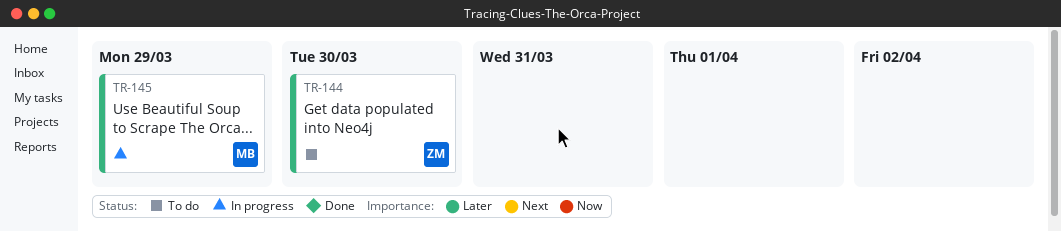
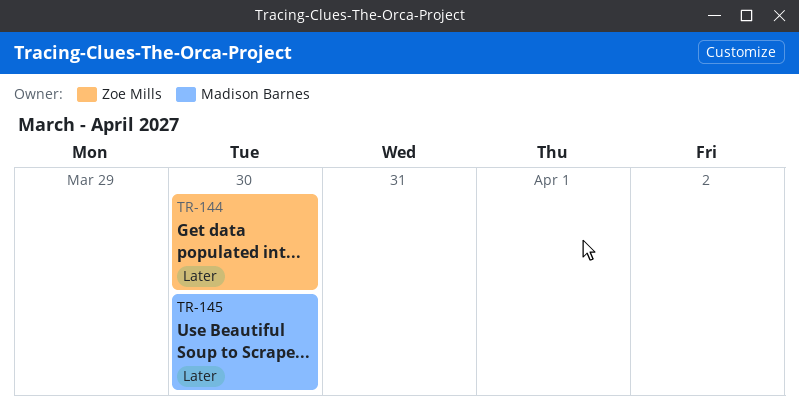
TR-145, due: Mar 29 -> Mar 30

